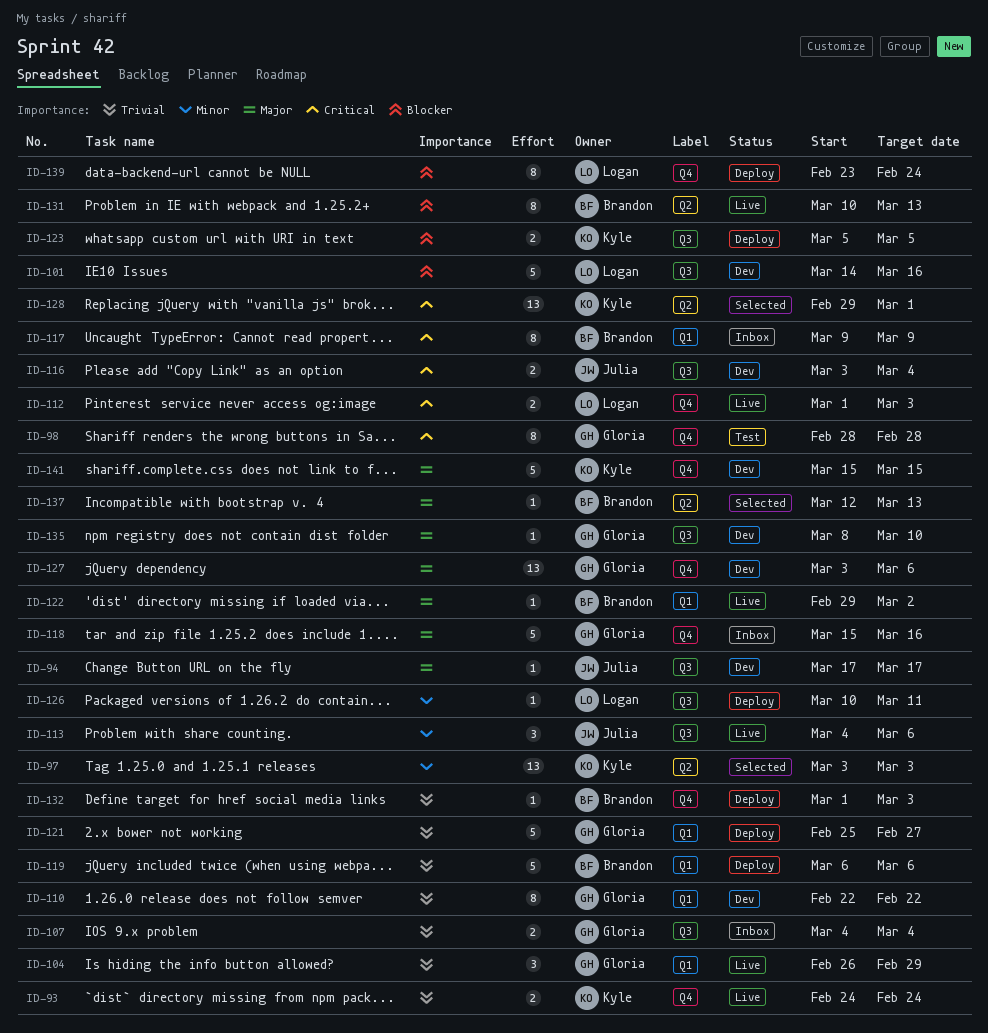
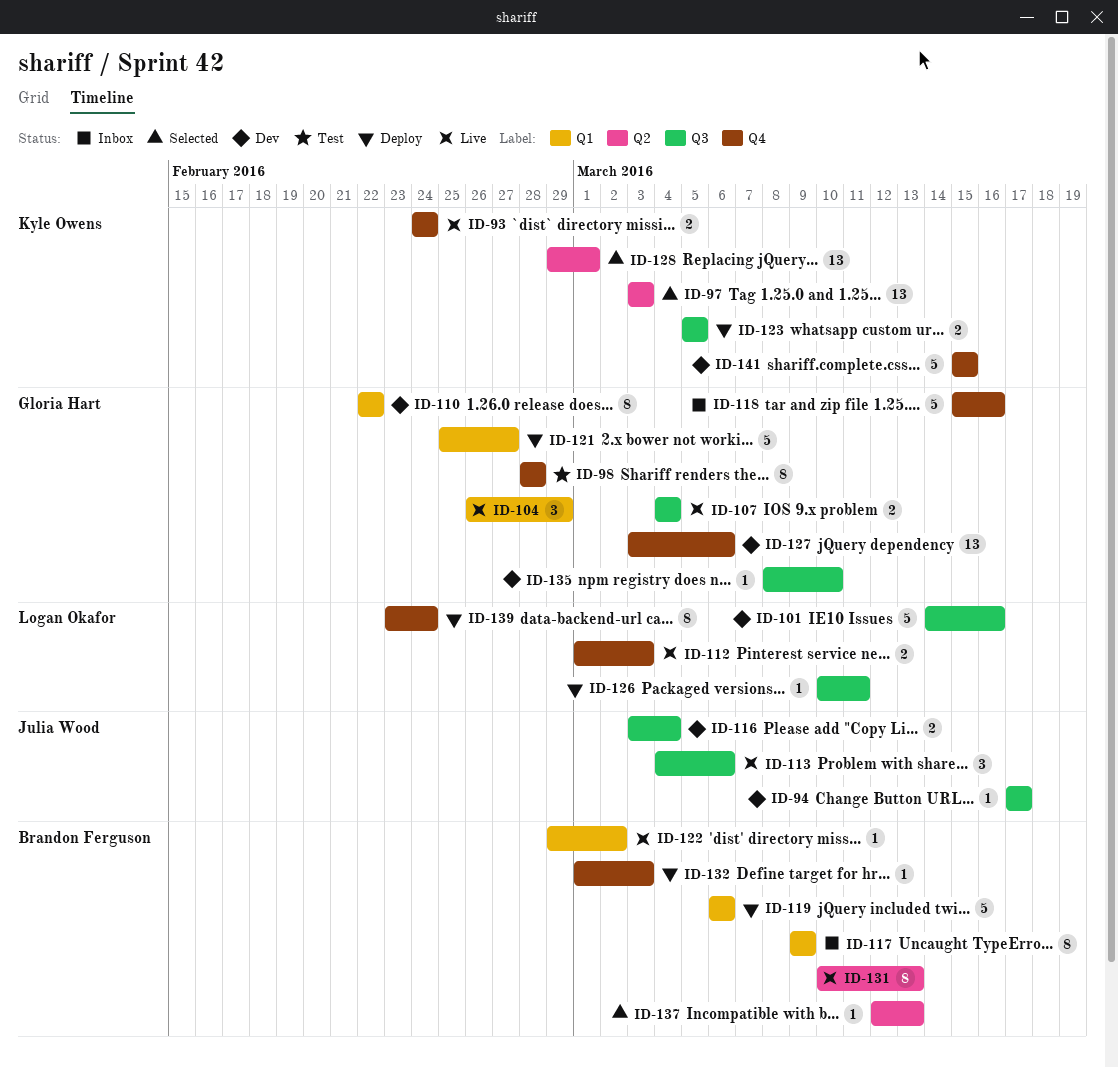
ID-107, status: Inbox -> Live

